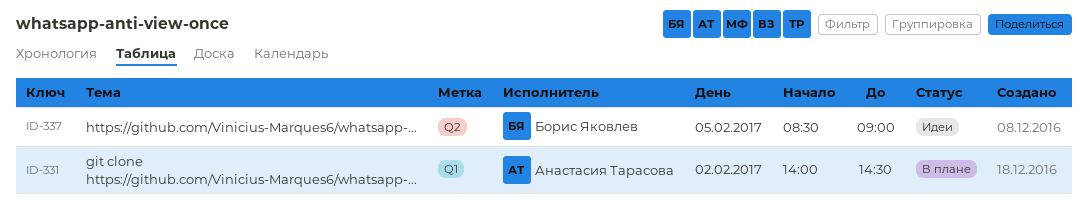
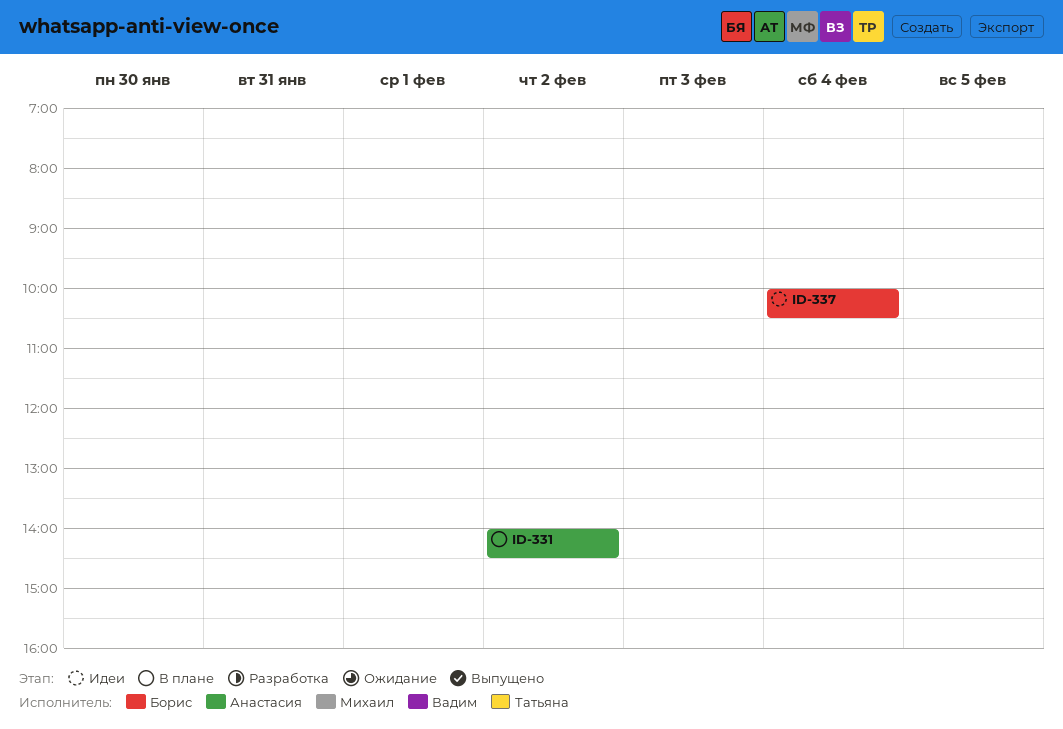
ID-337, day: Feb 5 -> Feb 4
ID-337, begins: 08:30 -> 10:00
ID-337, ends: 09:00 -> 10:30

